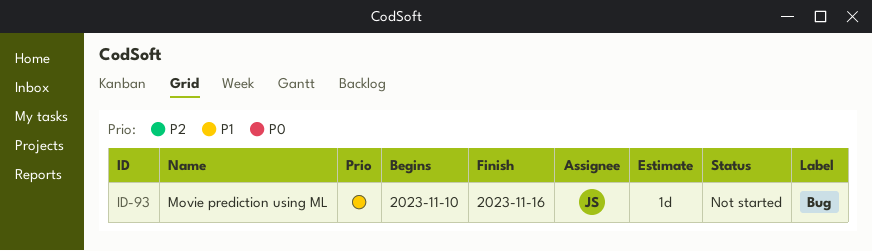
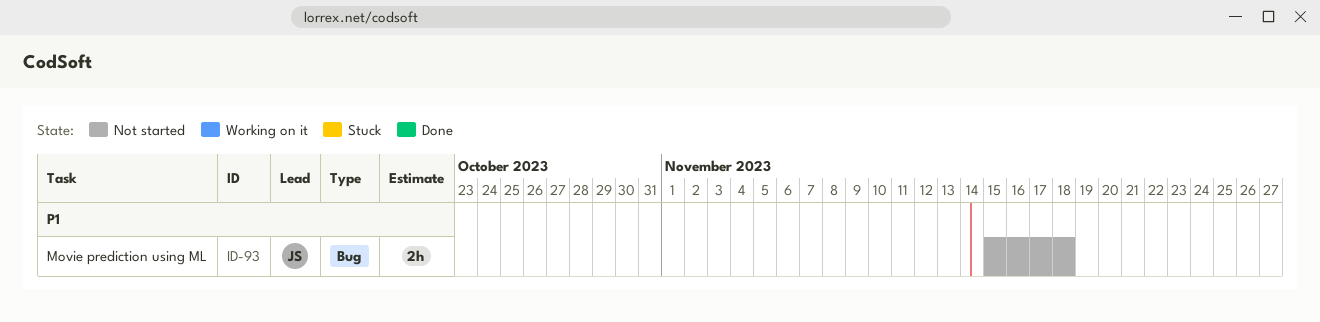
ID-93, estimate: 1d -> 2h
ID-93, start: Nov 10 -> Nov 15
ID-93, due: Nov 16 -> Nov 18

